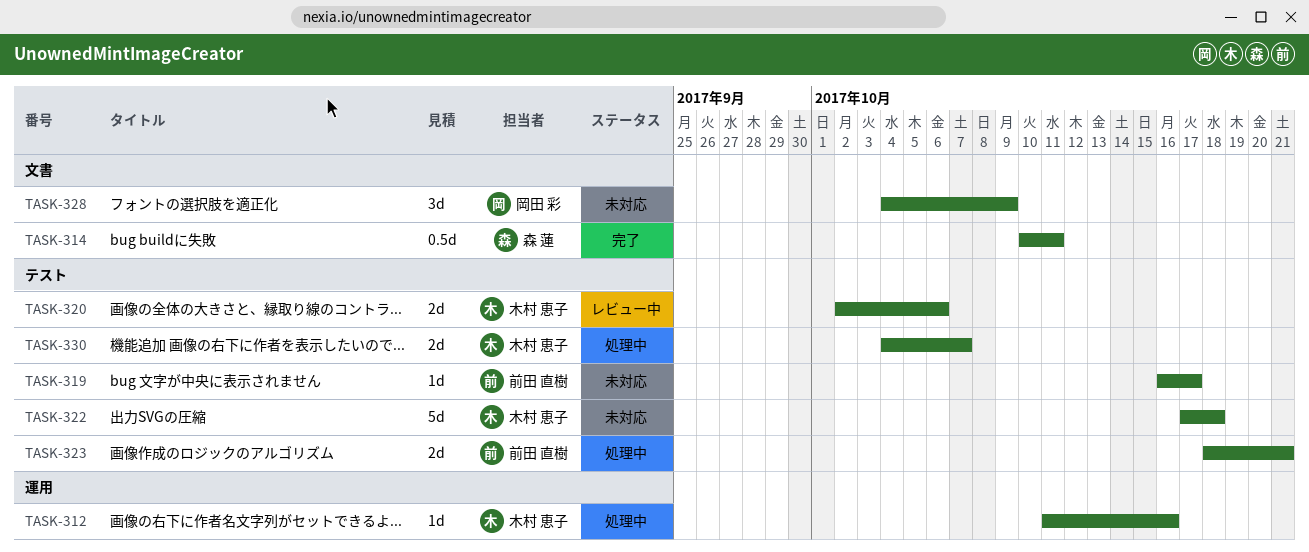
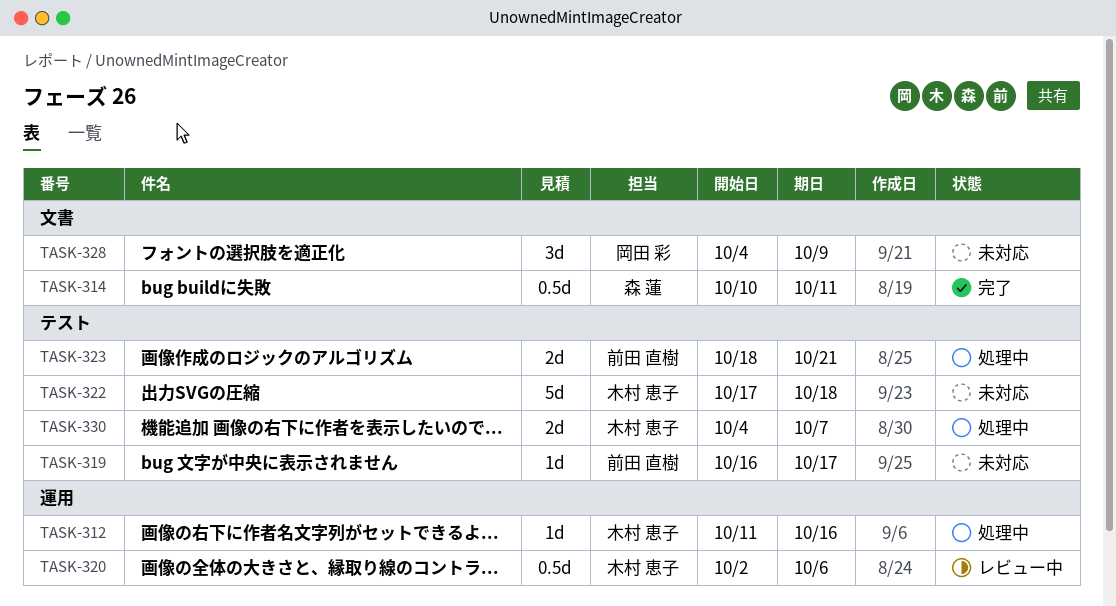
TASK-320, label: テスト -> 運用
TASK-320, estimate: 2d -> 0.5d

